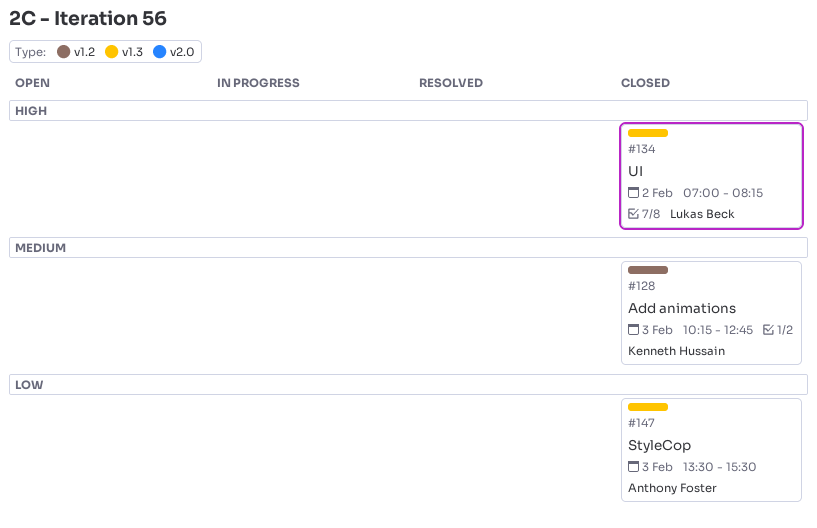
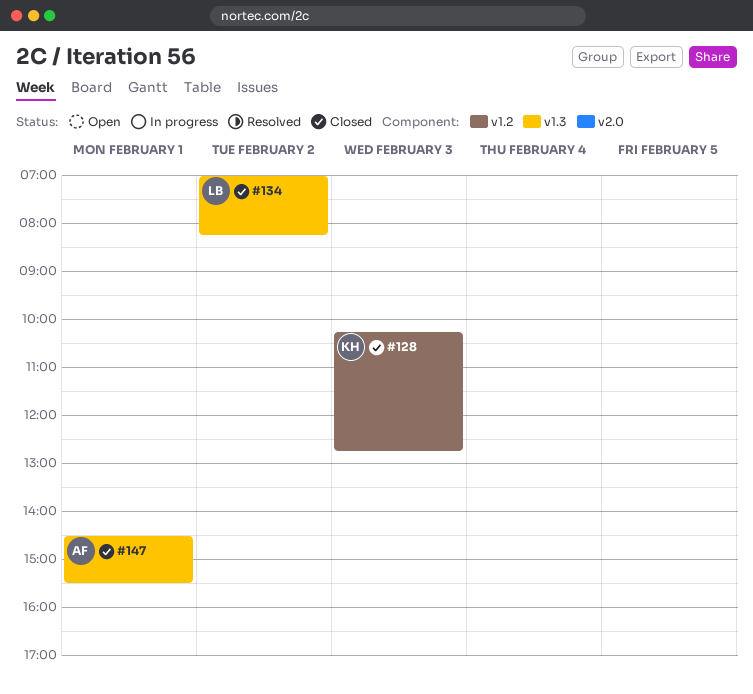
#147, day: Feb 3 -> Feb 1
#147, begins: 13:30 -> 14:30

